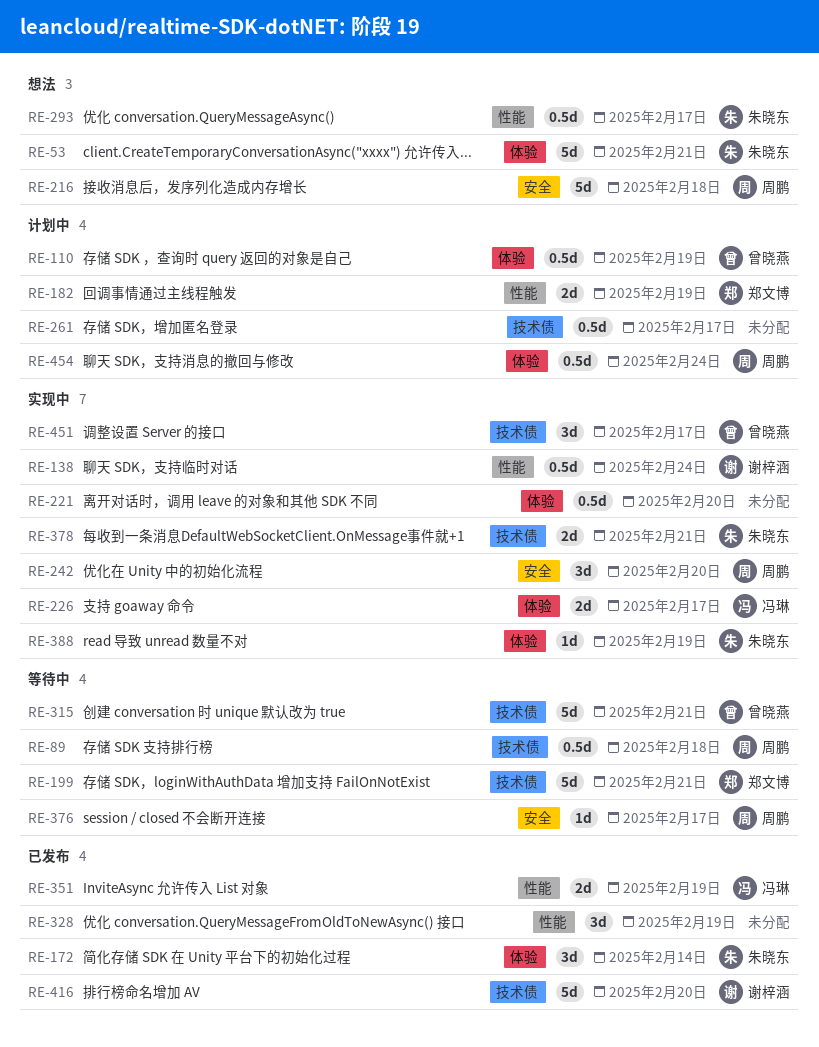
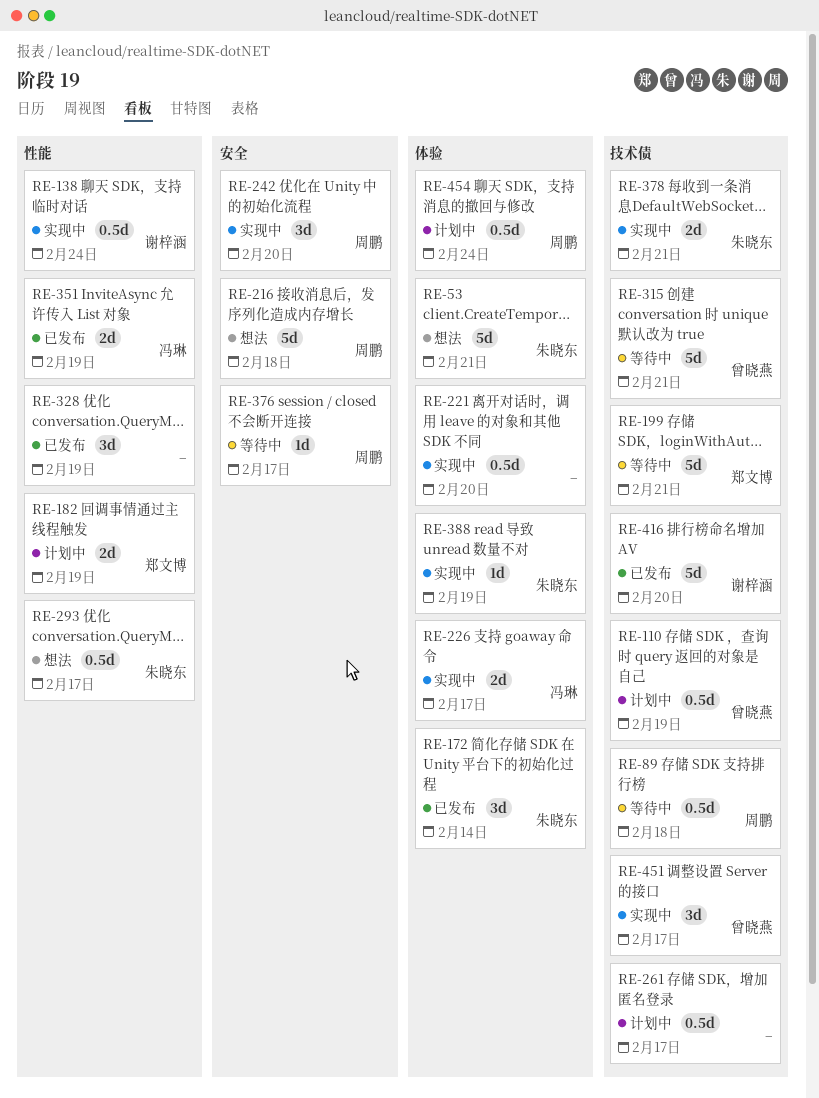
RE-110, label: 体验 -> 技术债

